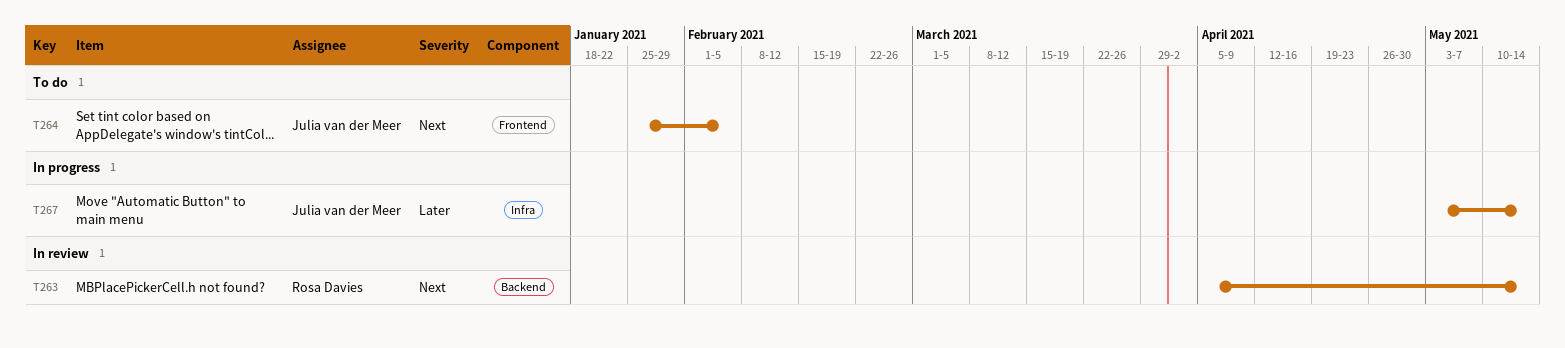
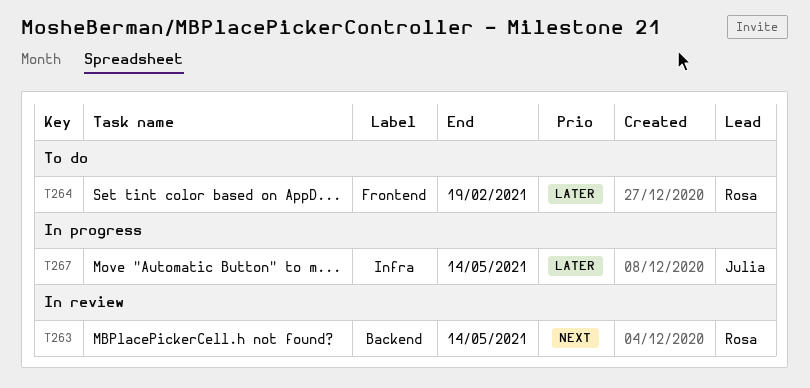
T264, owner: Julia van der Meer -> Rosa Davies
T264, priority: Next -> Later
T264, due: Feb 5 -> Feb 19

